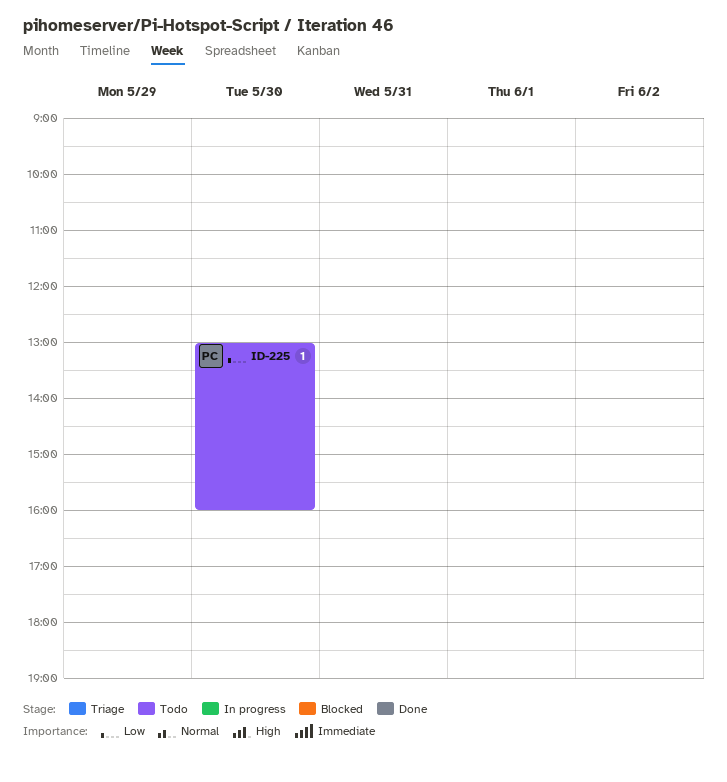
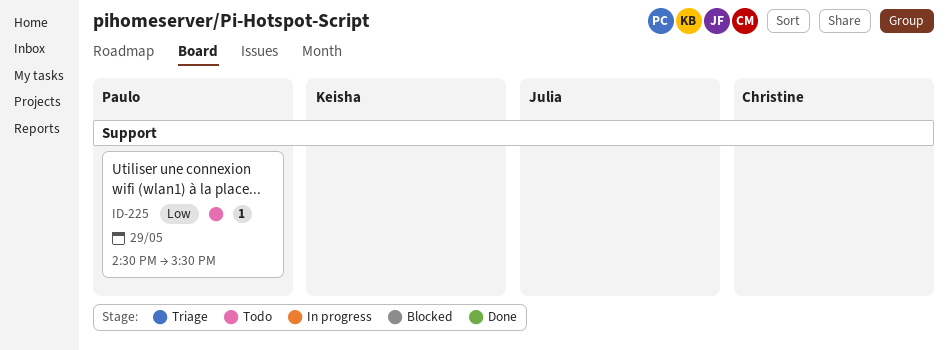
ID-225, day: May 30 -> May 29
ID-225, begins: 13:00 -> 14:30
ID-225, ends: 16:00 -> 15:30

